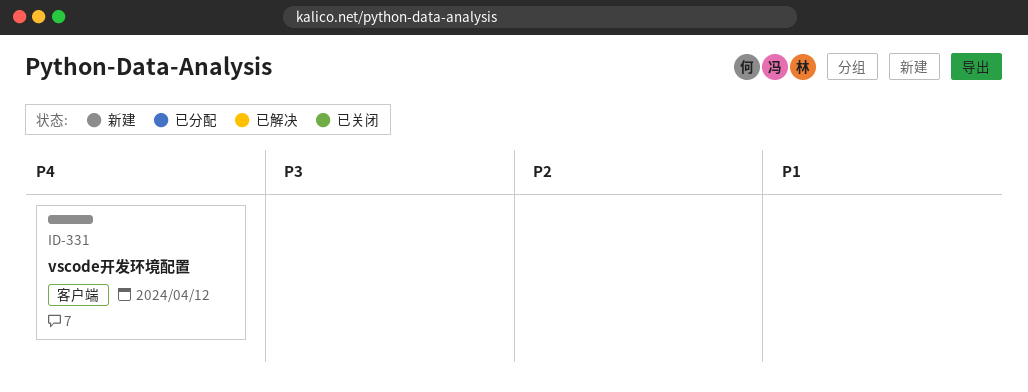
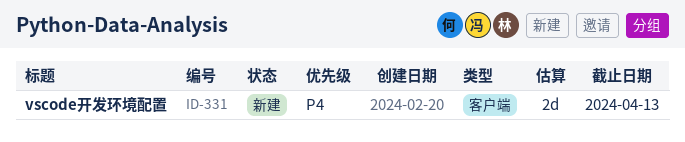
ID-331, due: Apr 12 -> Apr 13

